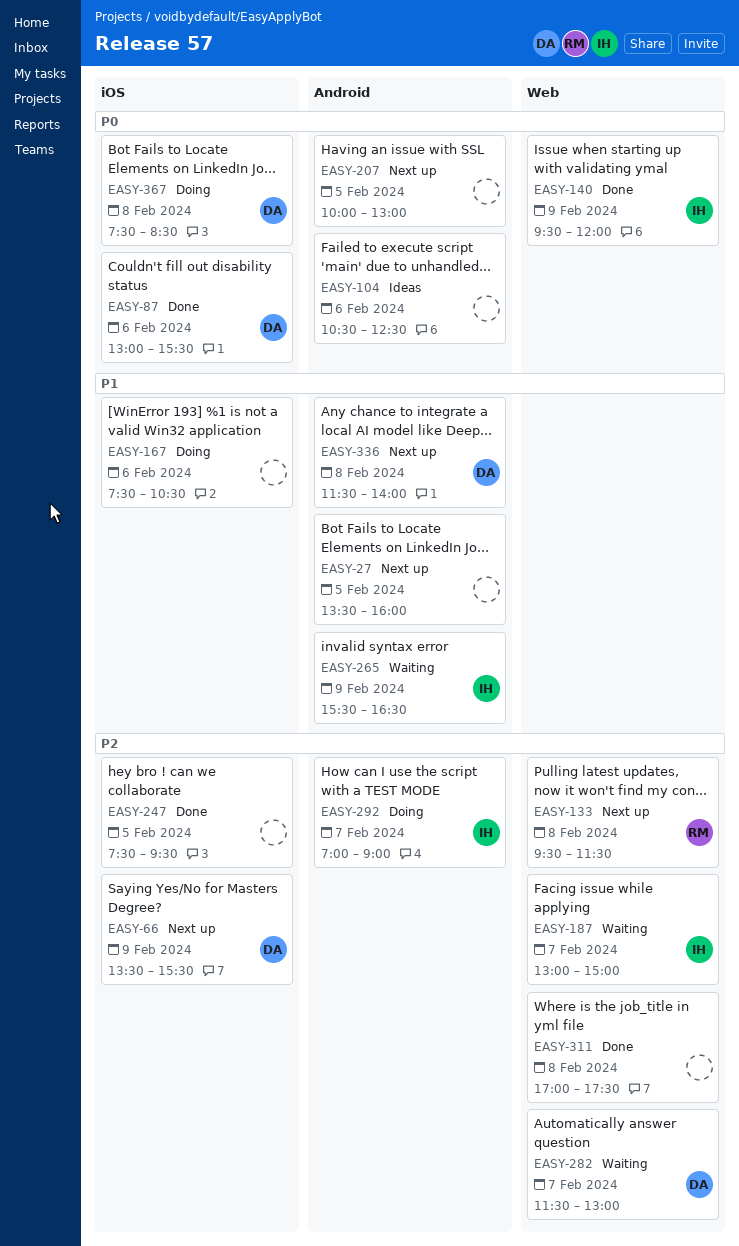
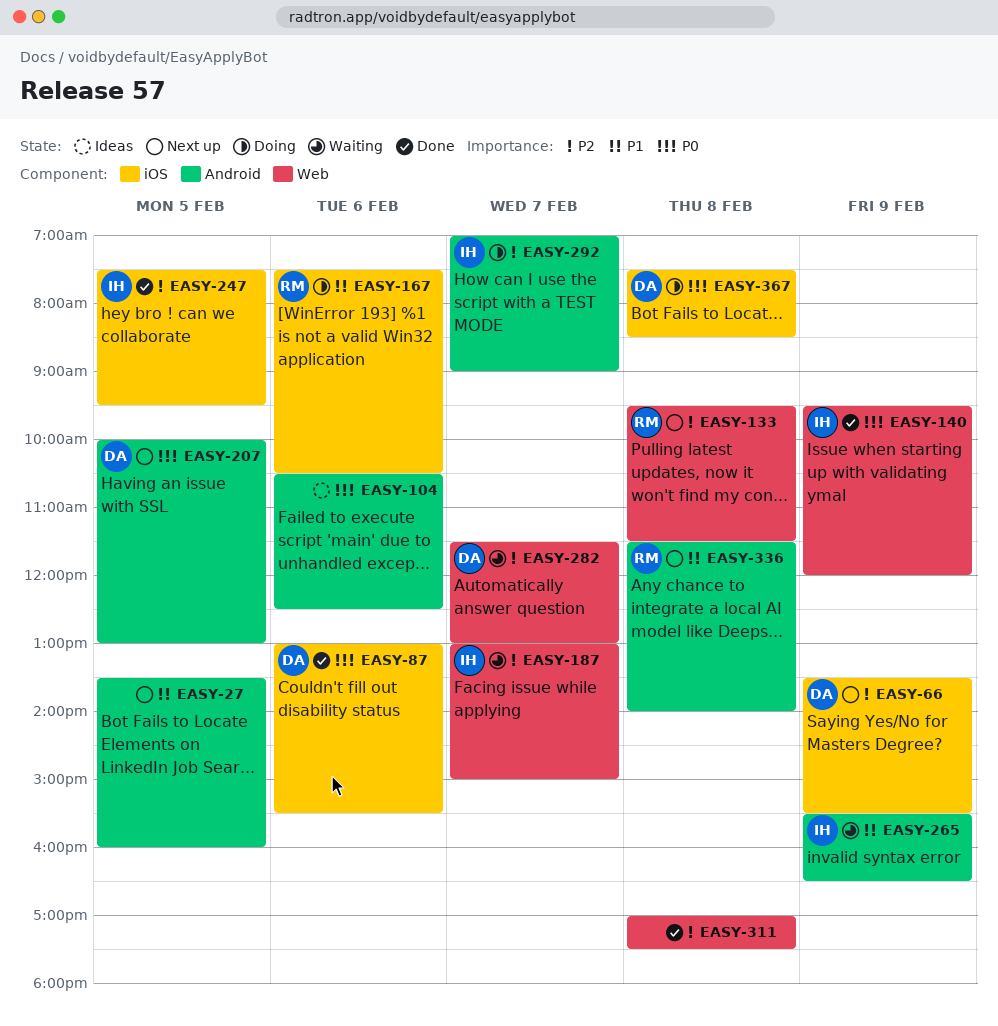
EASY-167, owner: none -> RM
EASY-207, owner: none -> DA
EASY-247, owner: none -> IH
EASY-336, owner: DA -> RM

